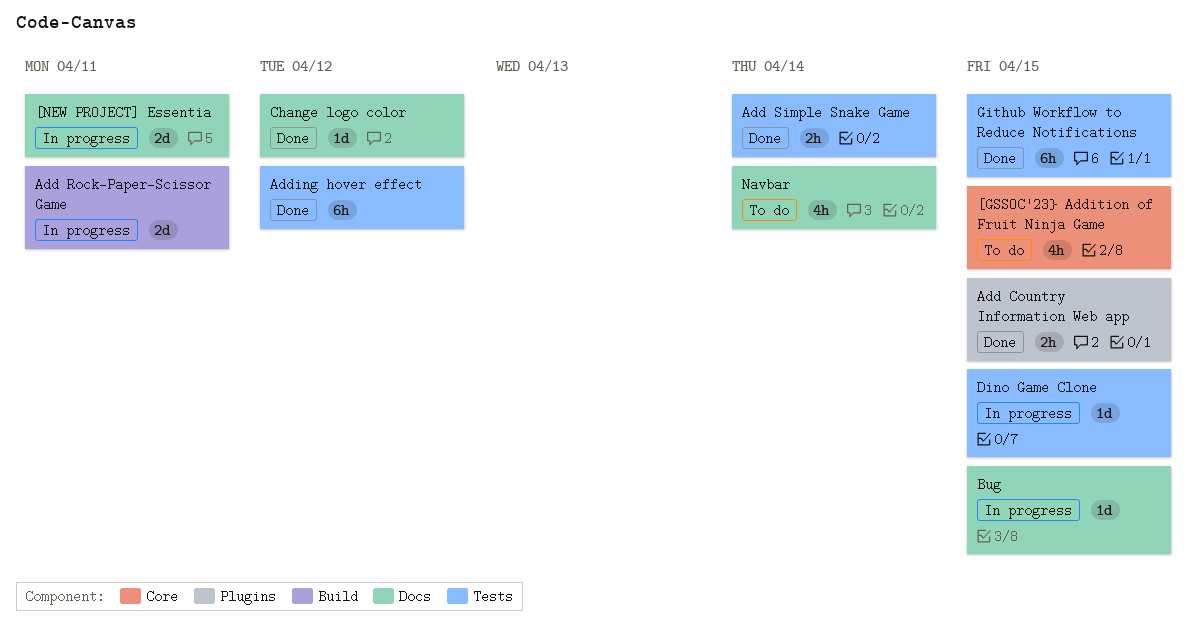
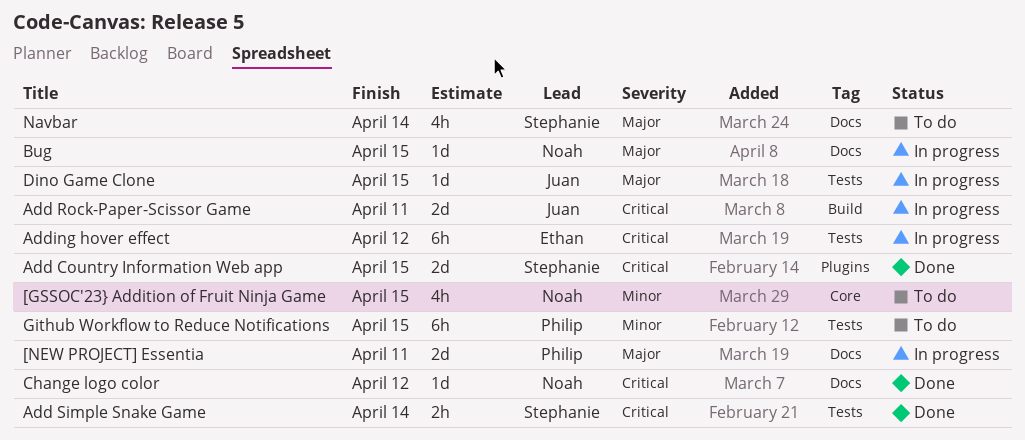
Add Country Information Web app, estimate: 2h -> 2d
Adding hover effect, status: Done -> In progress
Github Workflow to Reduce Notifications, status: Done -> To do

